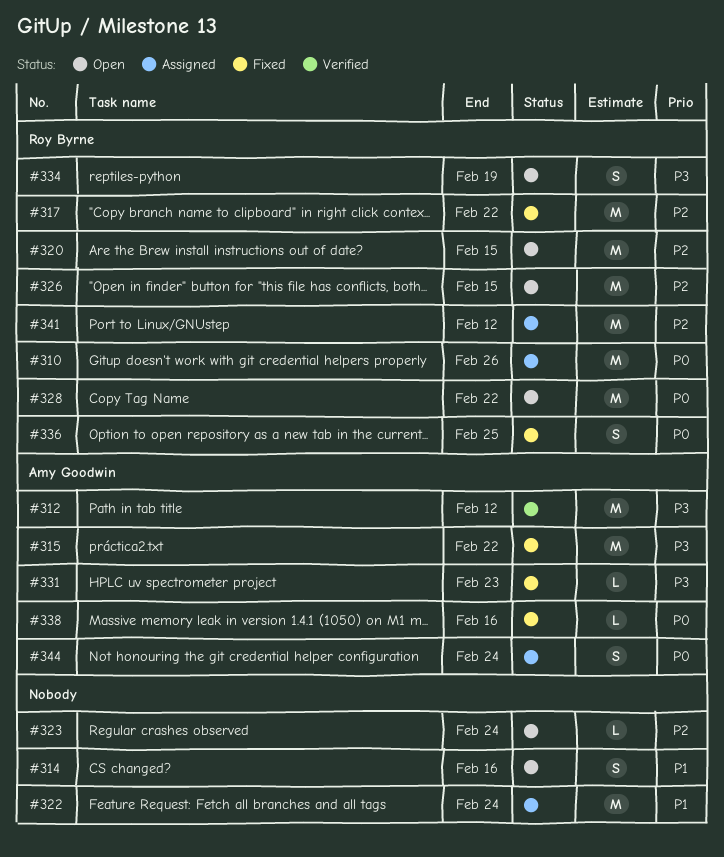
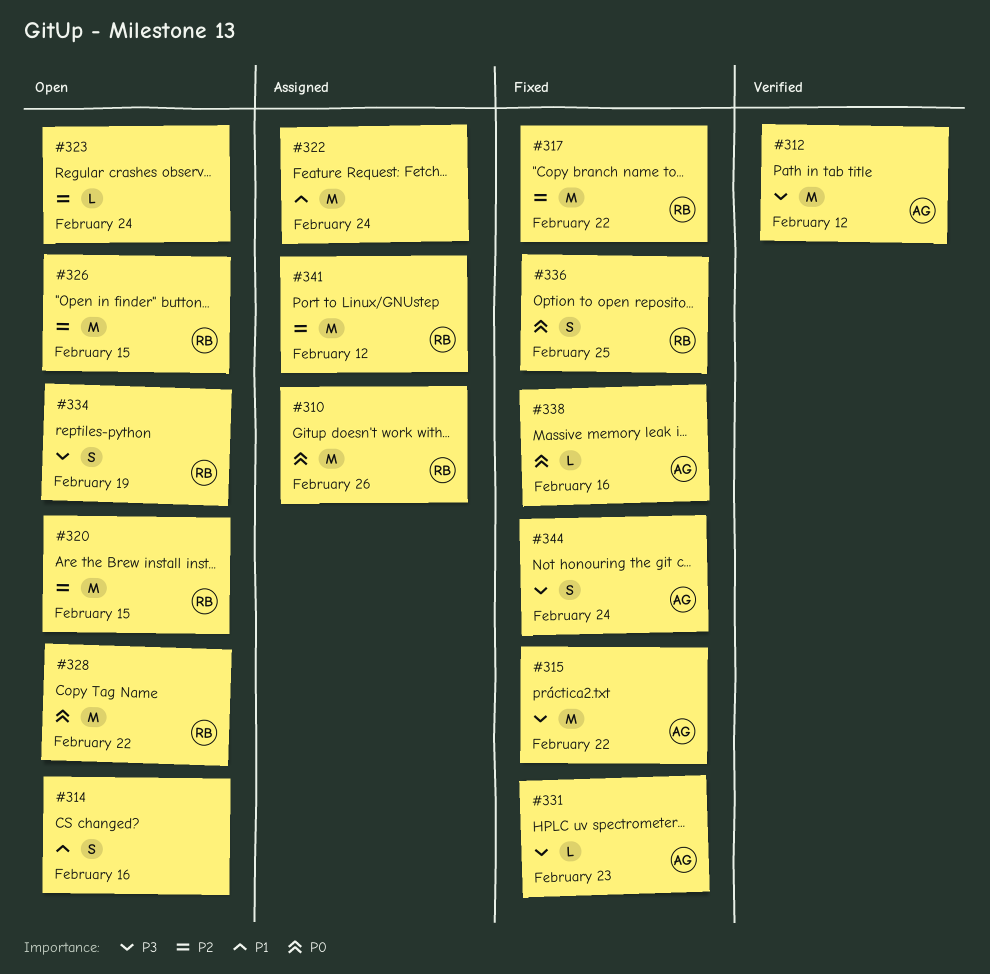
#344, status: Assigned -> Fixed
#344, priority: P0 -> P3

